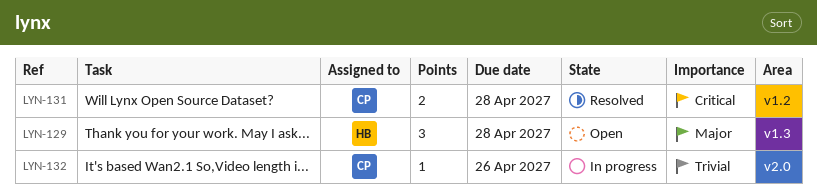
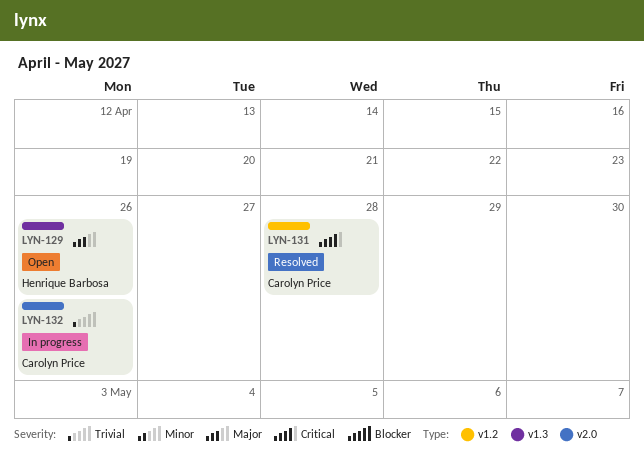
LYN-129, due: Apr 28 -> Apr 26

